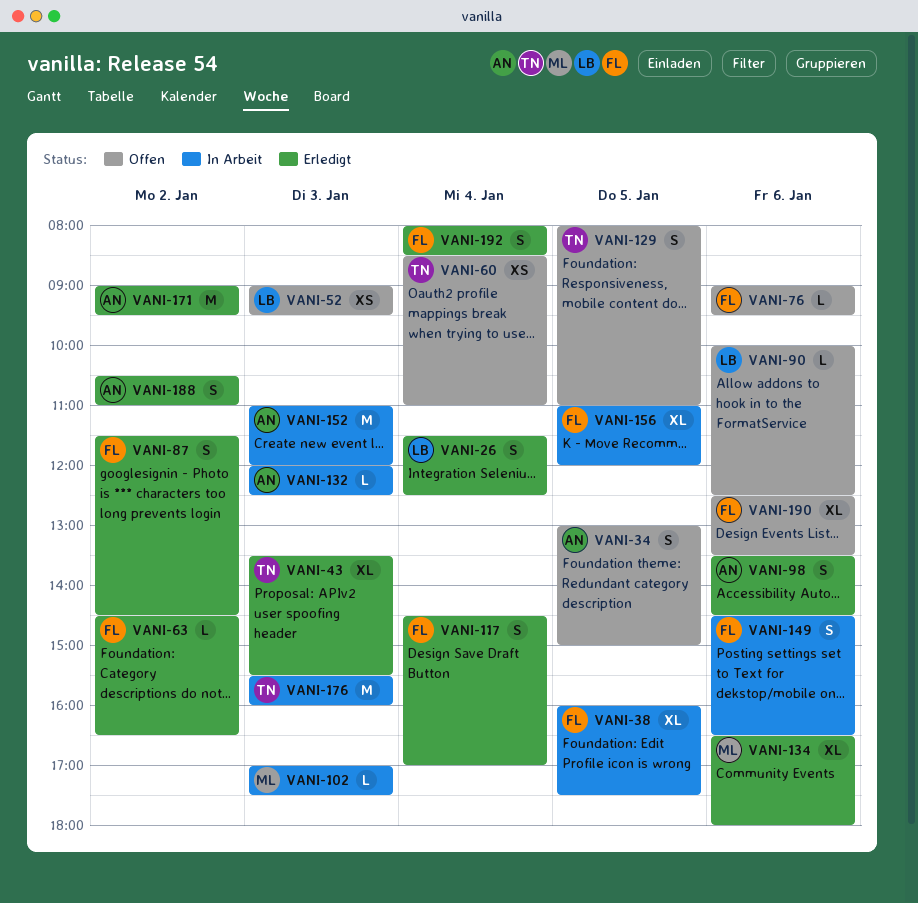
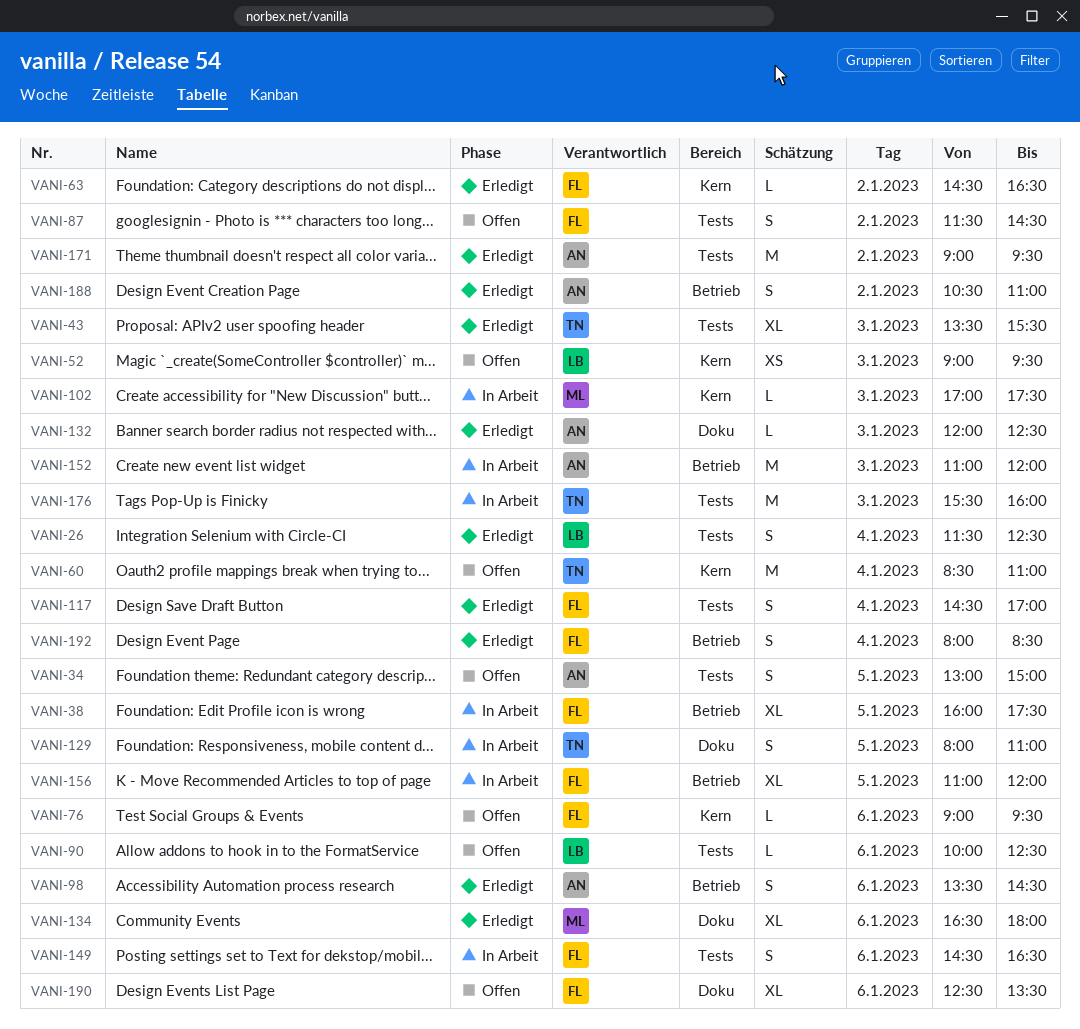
VANI-60, estimate: XS -> M
VANI-87, status: Erledigt -> Offen
VANI-129, status: Offen -> In Arbeit
VANI-132, status: In Arbeit -> Erledigt

